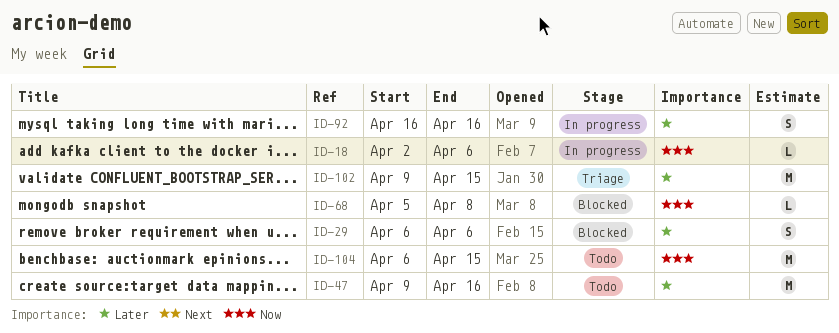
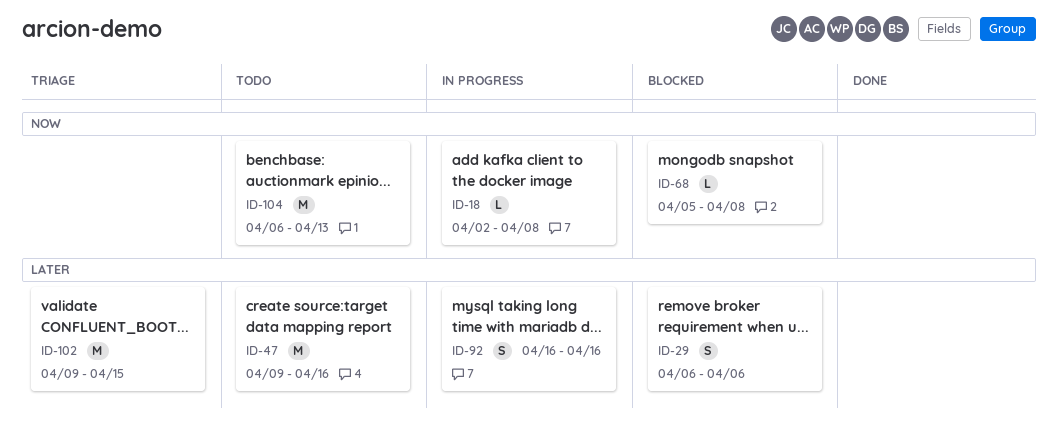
ID-18, due: Apr 6 -> Apr 8
ID-104, due: Apr 15 -> Apr 13

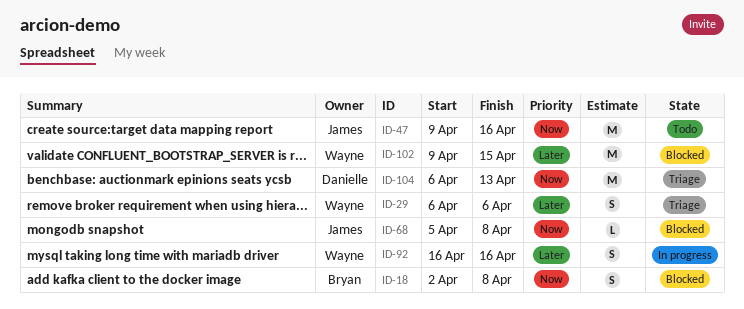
ID-18, status: In progress -> Blocked
ID-18, estimate: L -> S
ID-29, status: Blocked -> Triage
ID-47, priority: Later -> Now
ID-102, status: Triage -> Blocked
ID-104, status: Todo -> Triage

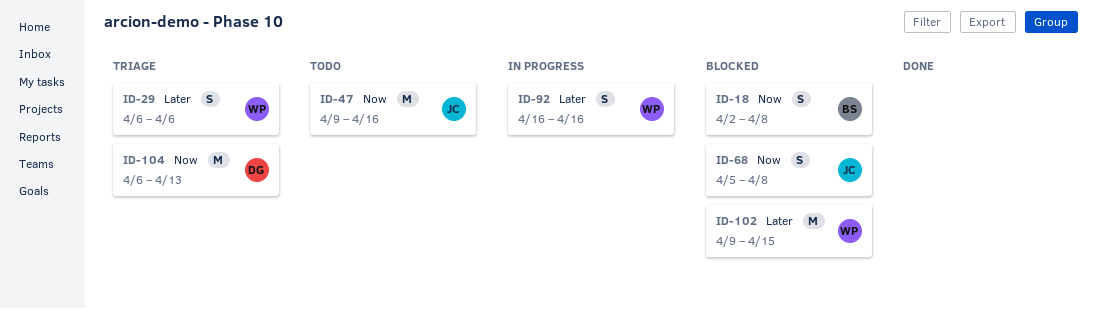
ID-68, estimate: L -> S

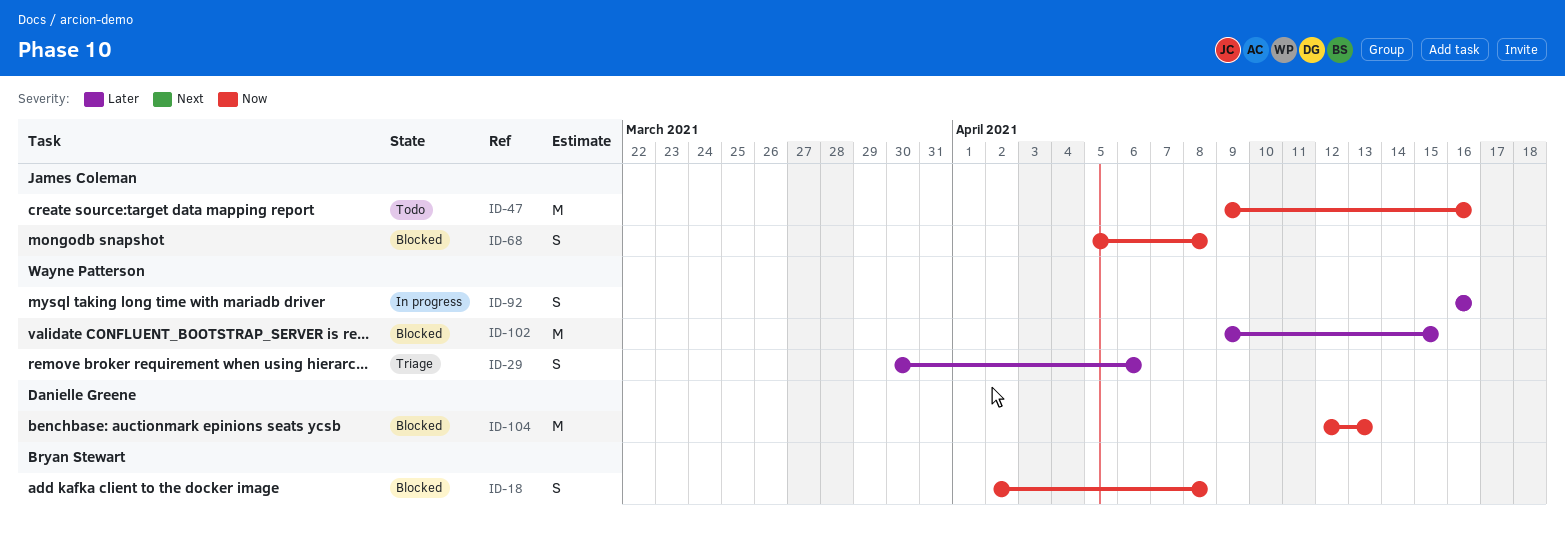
ID-29, start: Apr 6 -> Mar 30
ID-104, status: Triage -> Blocked
ID-104, start: Apr 6 -> Apr 12

